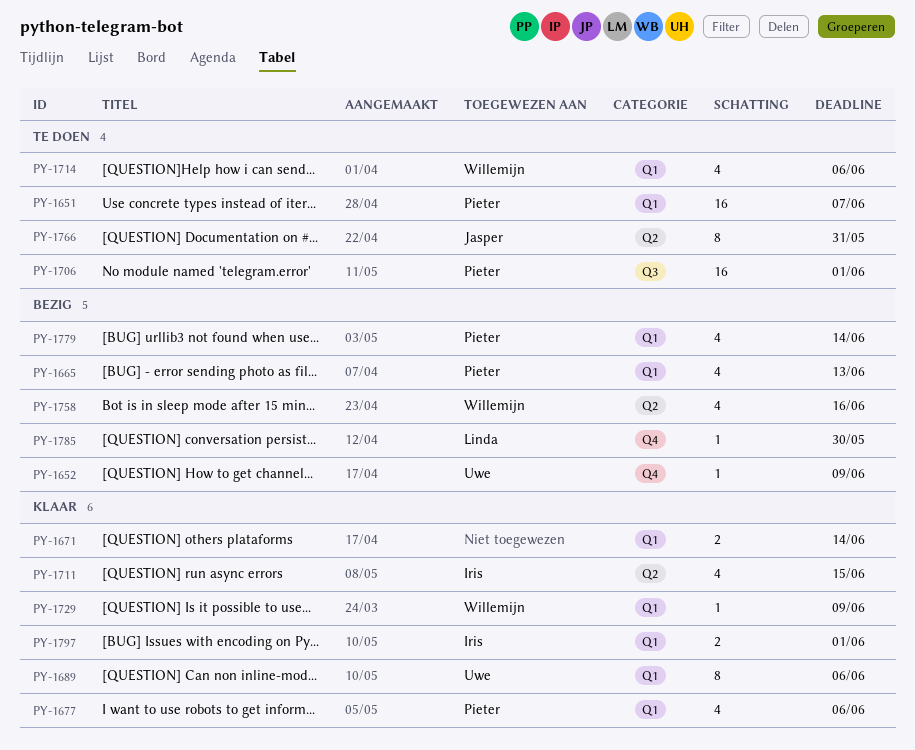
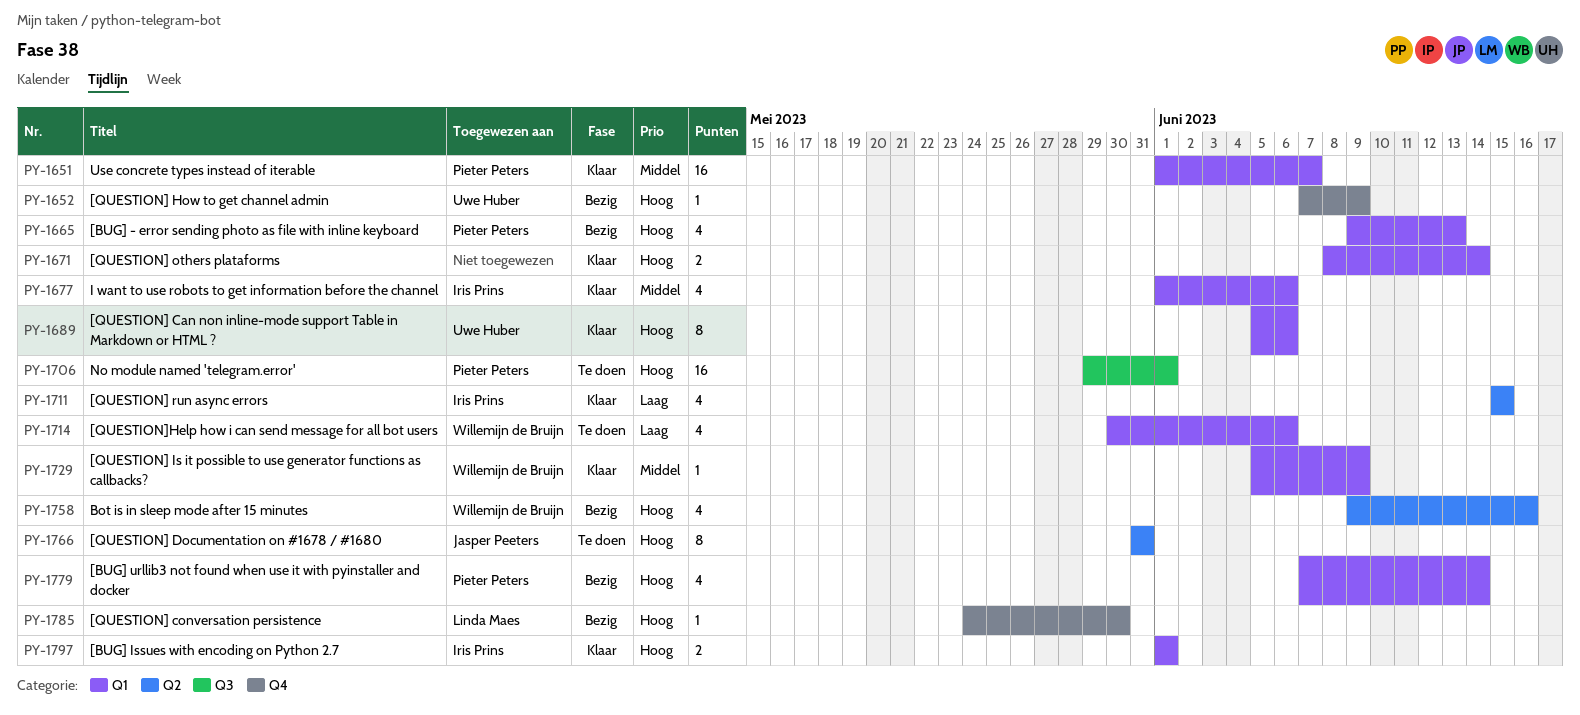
PY-1651, status: Te doen -> Klaar
PY-1677, owner: Pieter Peters -> Iris Prins

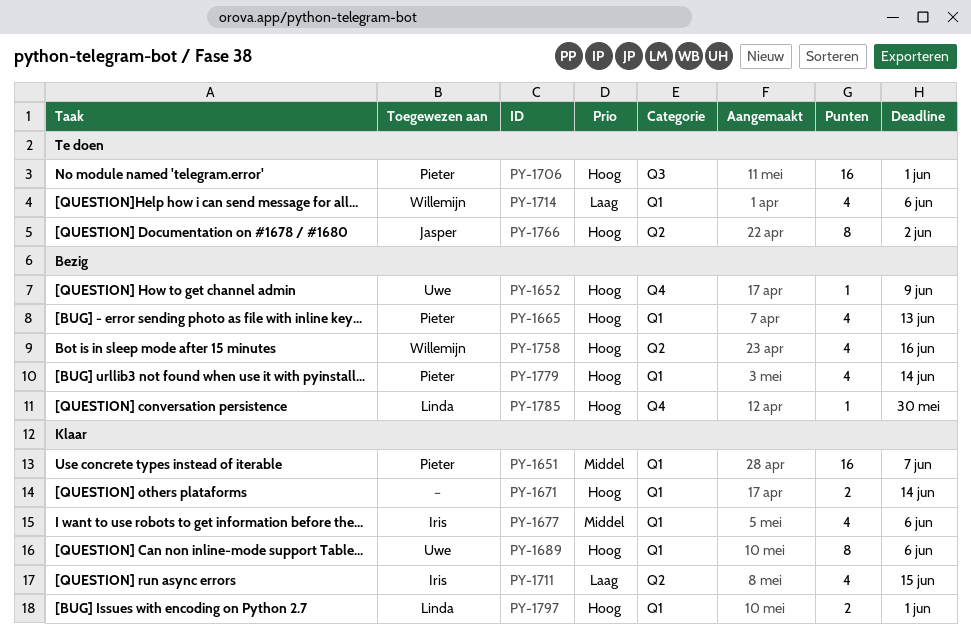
PY-1729: present -> none
PY-1766, due: May 31 -> Jun 2
PY-1797, owner: Iris Prins -> Linda Maes

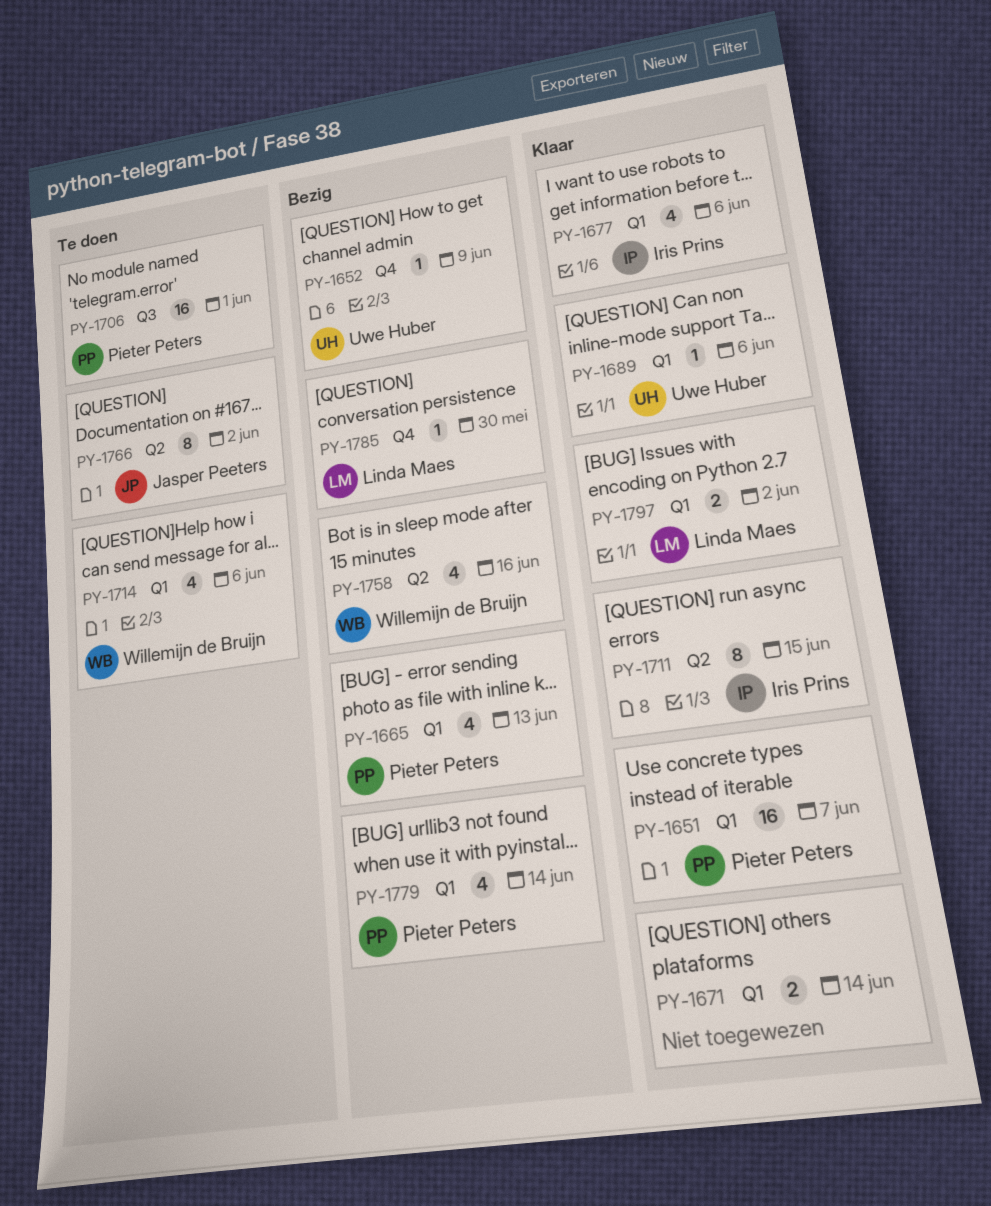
PY-1689, estimate: 8 -> 1
PY-1711, estimate: 4 -> 8
PY-1797, due: Jun 1 -> Jun 2

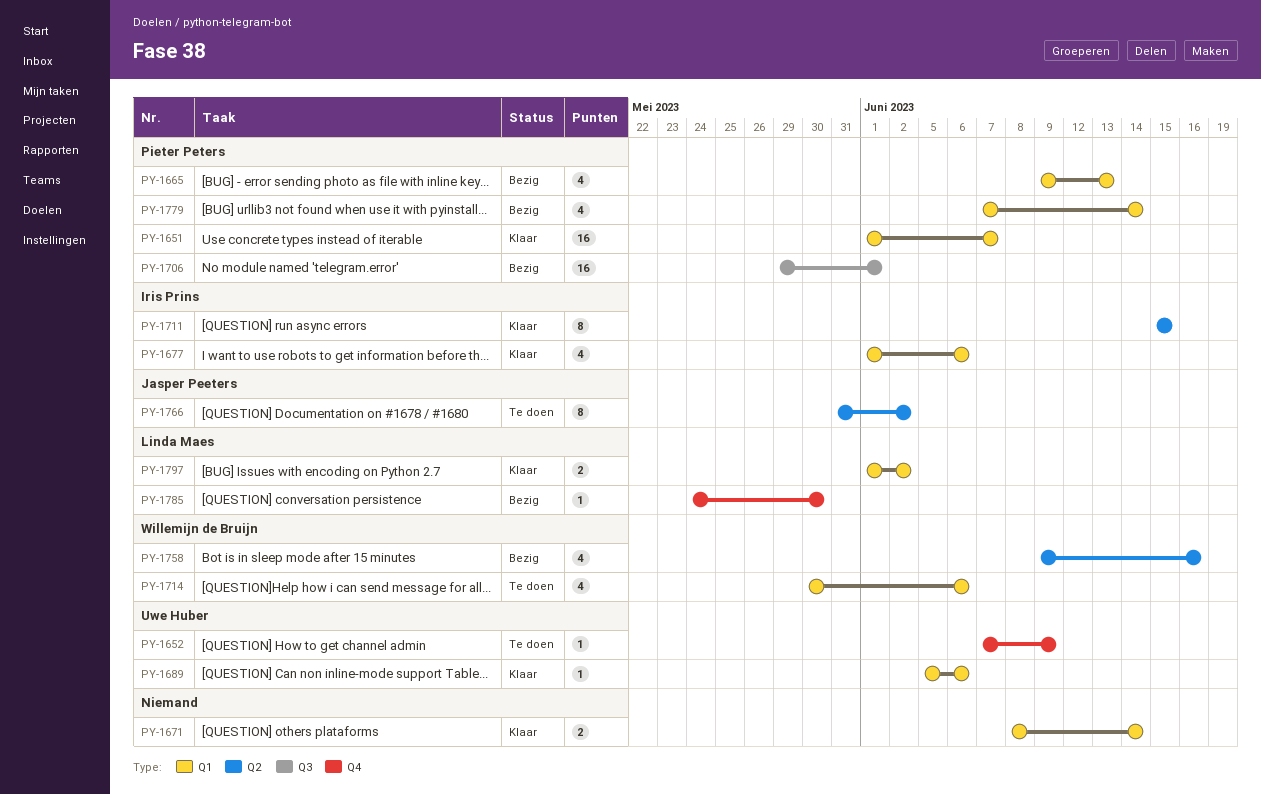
PY-1652, status: Bezig -> Te doen
PY-1706, status: Te doen -> Bezig

